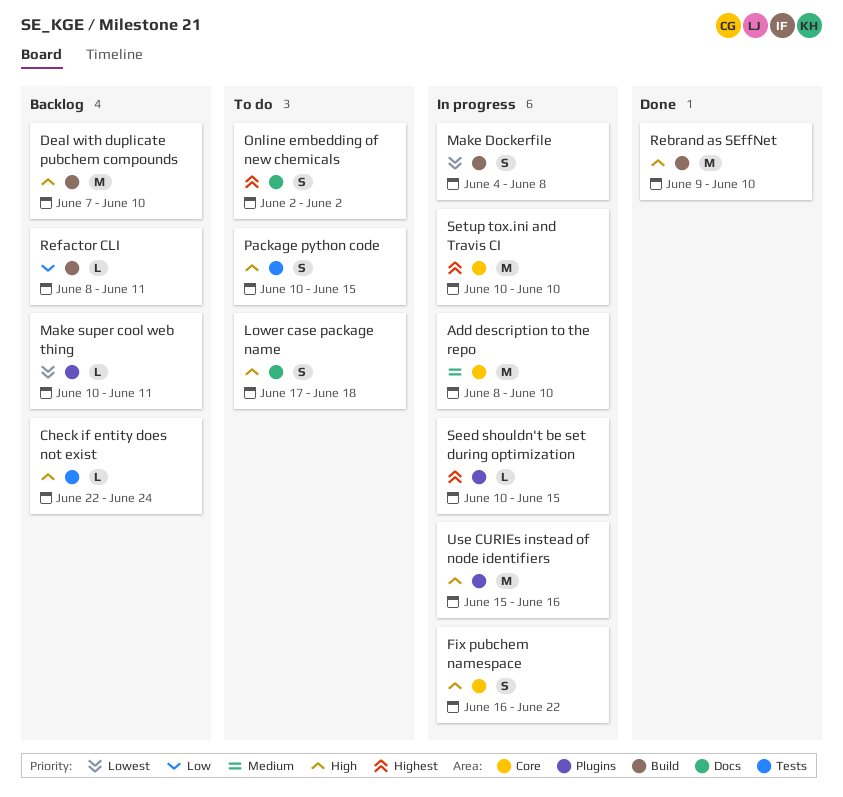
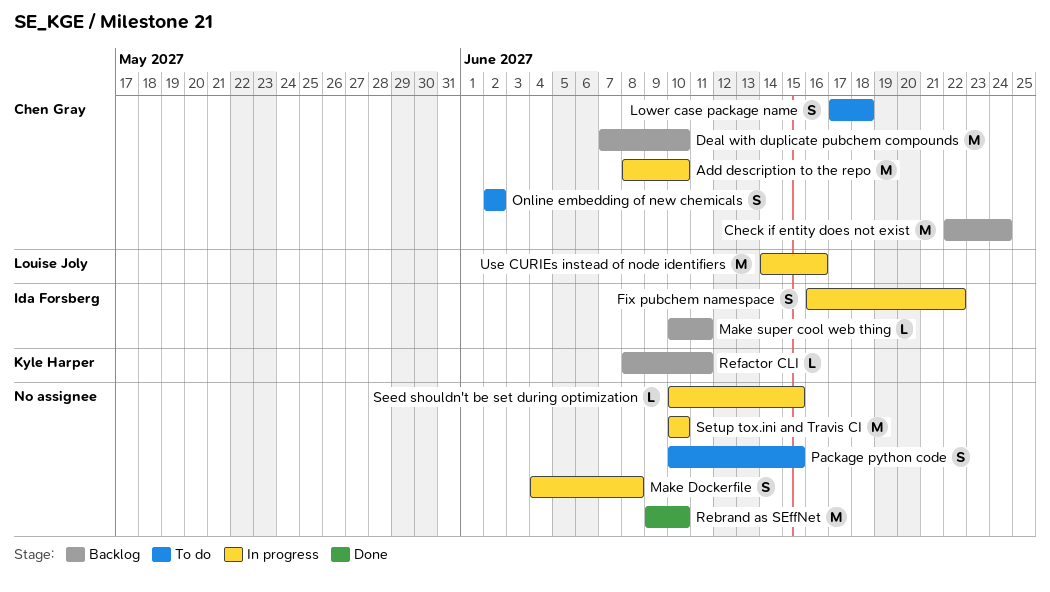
Check if entity does not exist, estimate: L -> M
Use CURIEs instead of node identifiers, start: Jun 15 -> Jun 14

